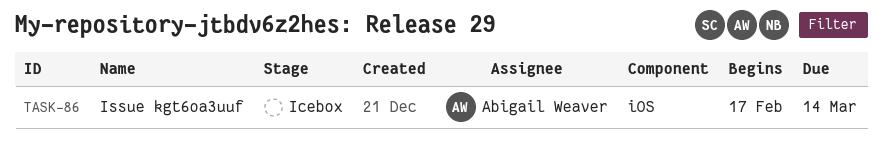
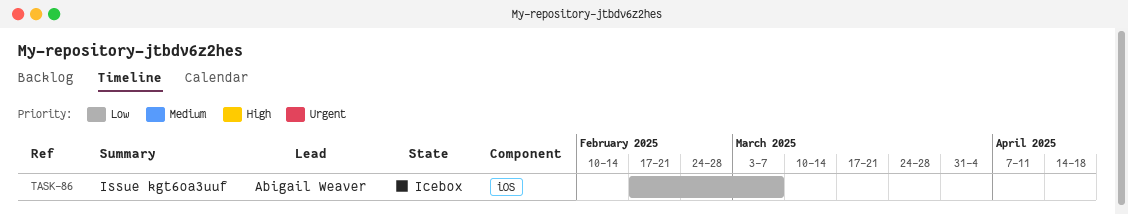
TASK-86, due: Mar 14 -> Mar 7

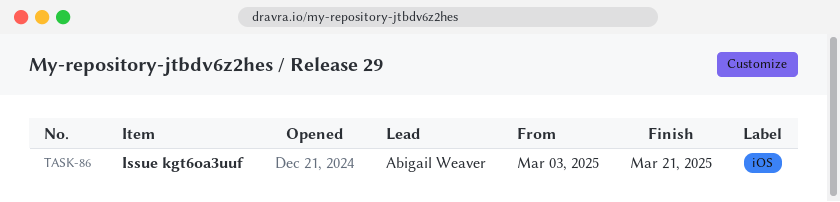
TASK-86, start: Feb 17 -> Mar 3
TASK-86, due: Mar 7 -> Mar 21

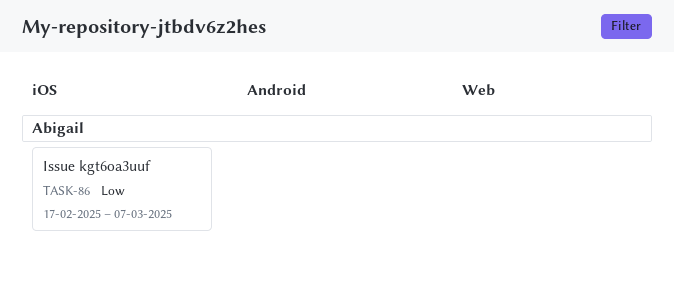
TASK-86, start: Mar 3 -> Feb 17
TASK-86, due: Mar 21 -> Mar 7

